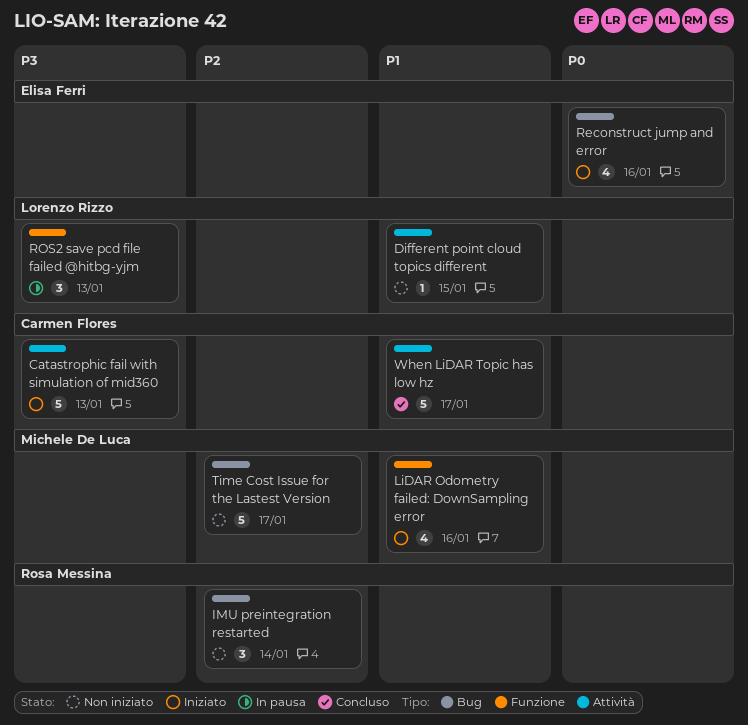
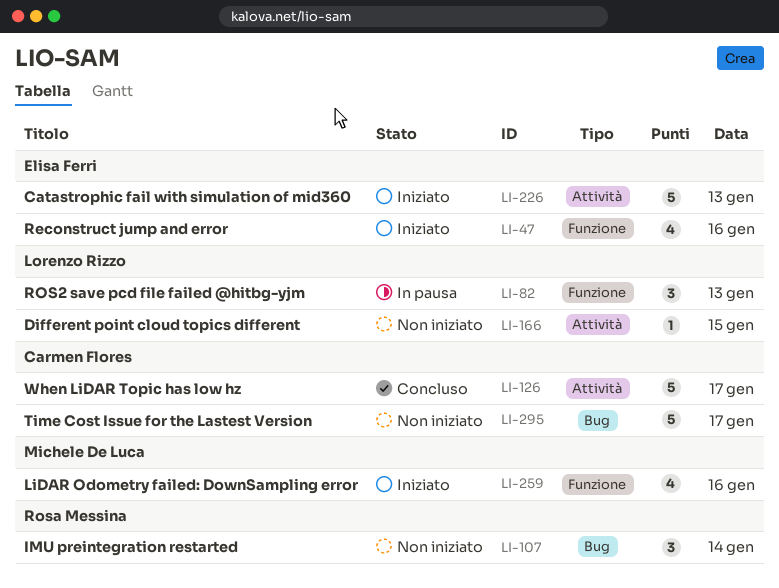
Catastrophic fail with simulation of mid360, owner: Carmen Flores -> Elisa Ferri
Reconstruct jump and error, label: Bug -> Funzione
Time Cost Issue for the Lastest Version, owner: Michele De Luca -> Carmen Flores

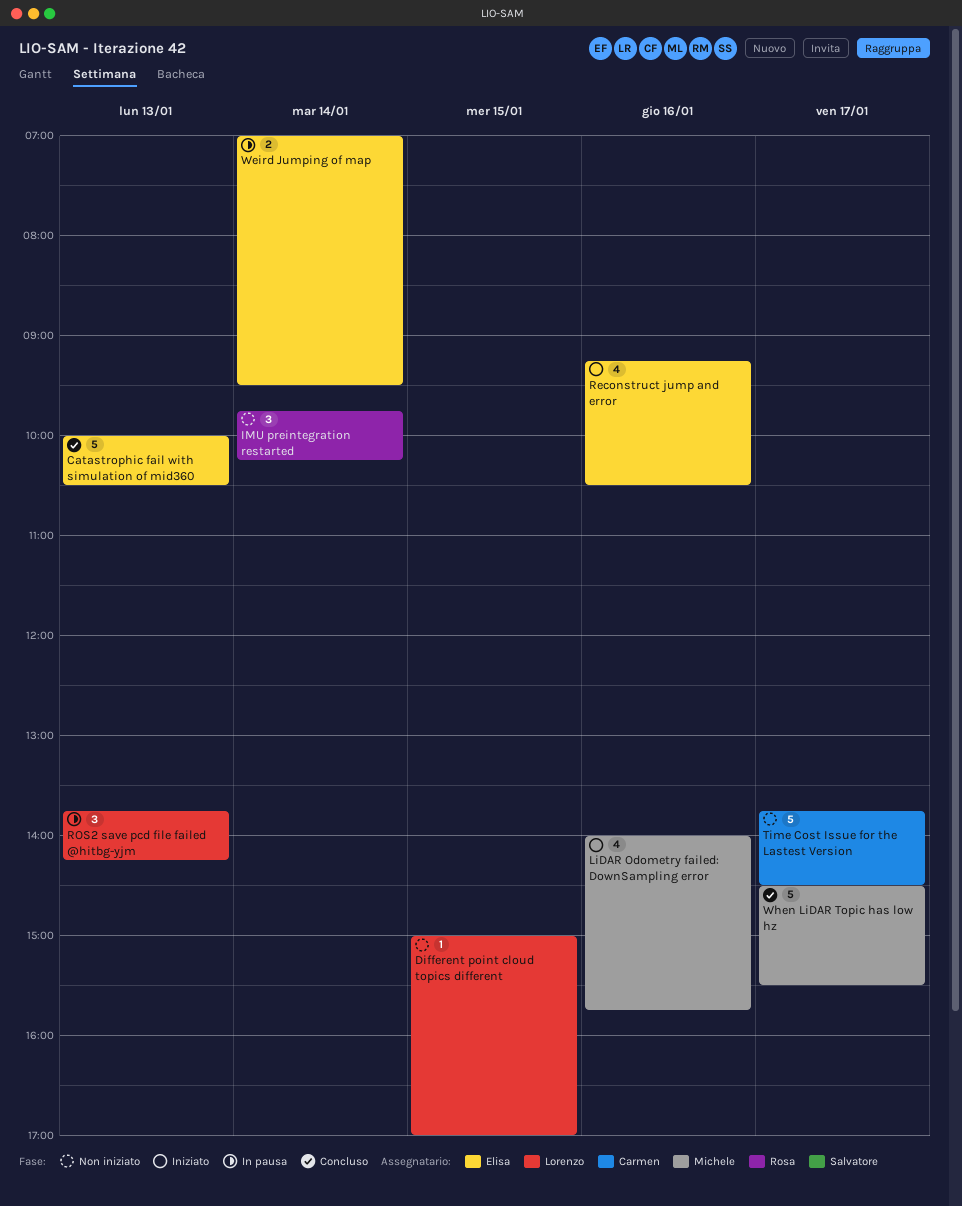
Catastrophic fail with simulation of mid360, status: Iniziato -> Concluso
Weird Jumping of map: none -> present
When LiDAR Topic has low hz, owner: Carmen Flores -> Michele De Luca

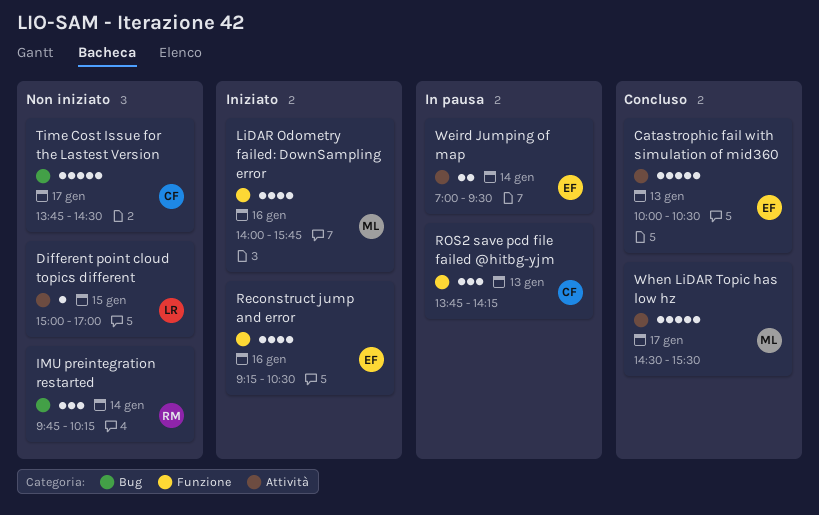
ROS2 save pcd file failed @hitbg-yjm, owner: Lorenzo -> Carmen

